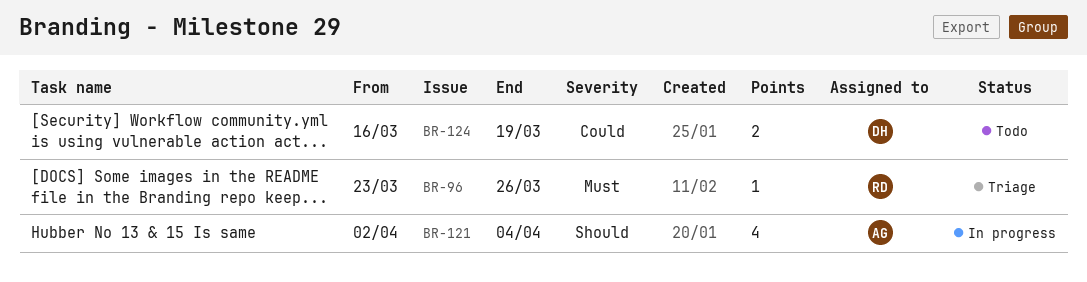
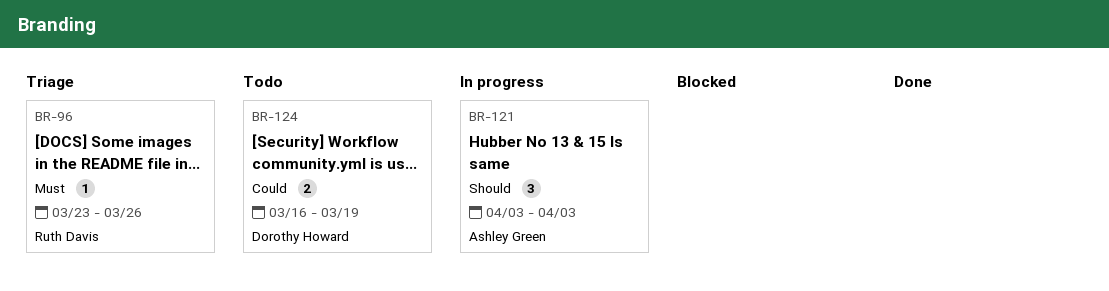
BR-121, estimate: 4 -> 3
BR-121, start: Apr 2 -> Apr 3
BR-121, due: Apr 4 -> Apr 3

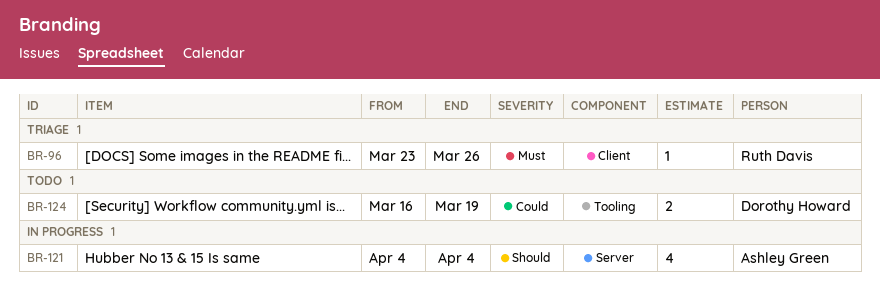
BR-121, estimate: 3 -> 4
BR-121, start: Apr 3 -> Apr 4
BR-121, due: Apr 3 -> Apr 4

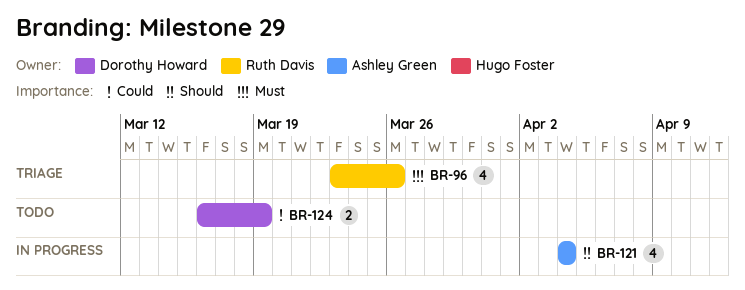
BR-96, estimate: 1 -> 4

